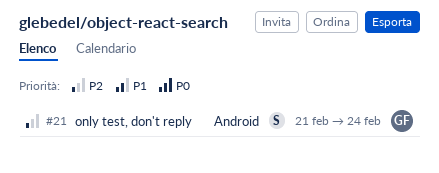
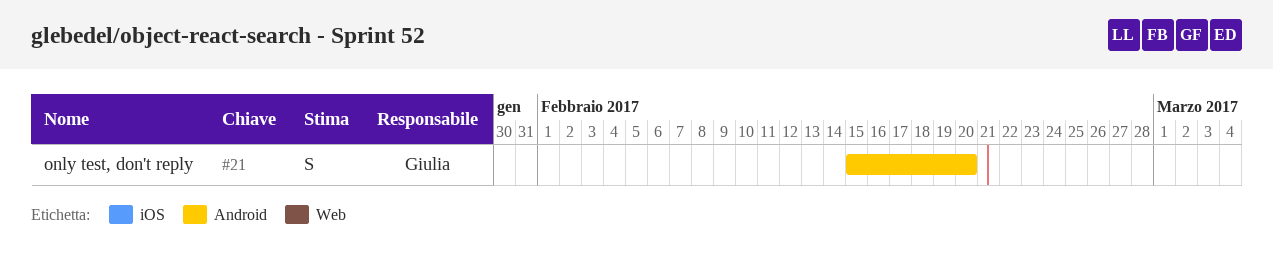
#21, start: Feb 21 -> Feb 15
#21, due: Feb 24 -> Feb 20

